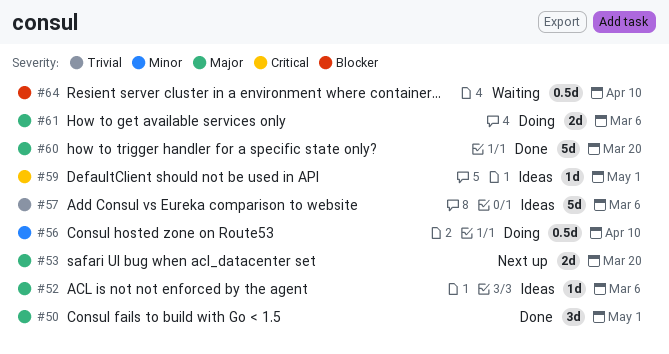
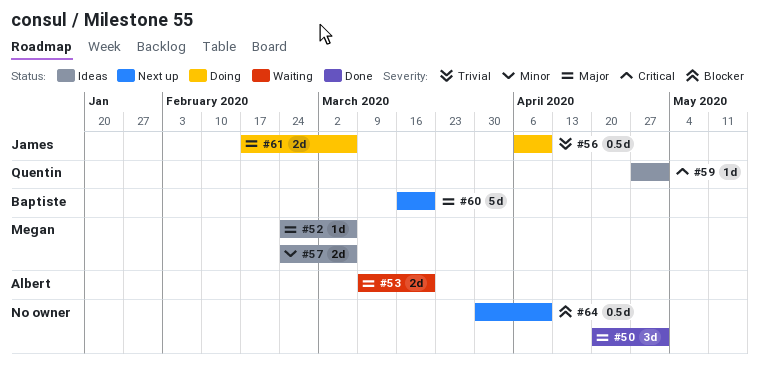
#53, status: Next up -> Waiting
#56, priority: Minor -> Trivial
#57, priority: Trivial -> Minor
#57, estimate: 5d -> 2d
#60, status: Done -> Next up
#64, status: Waiting -> Next up

